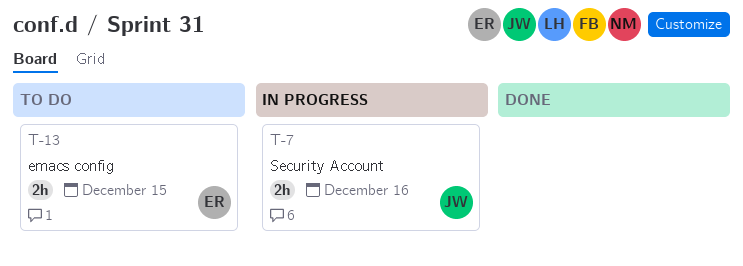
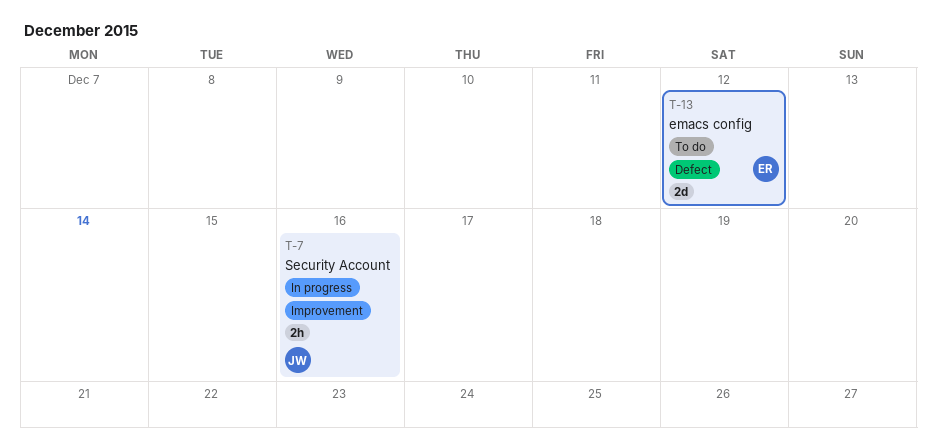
T-13, estimate: 2h -> 2d
T-13, due: Dec 15 -> Dec 12

